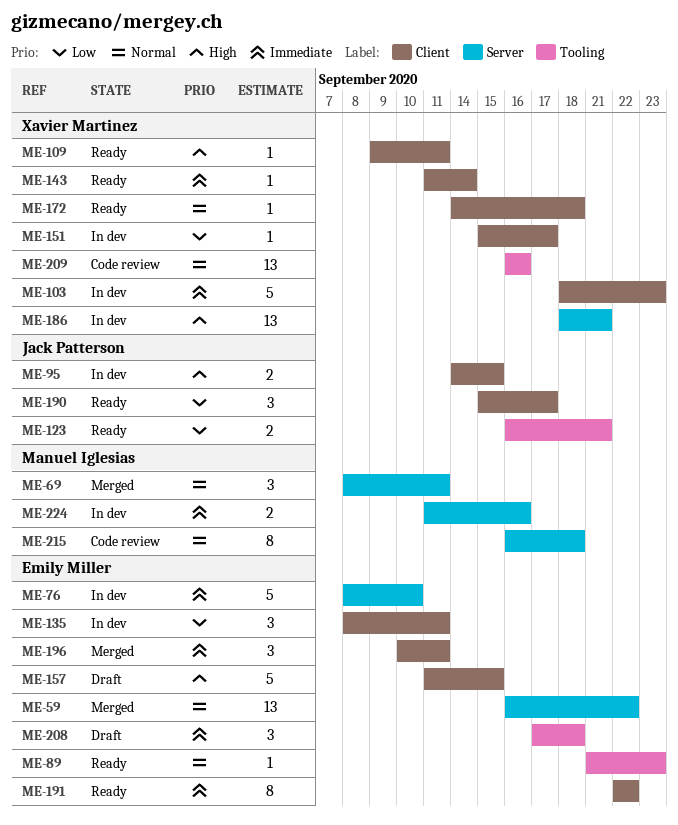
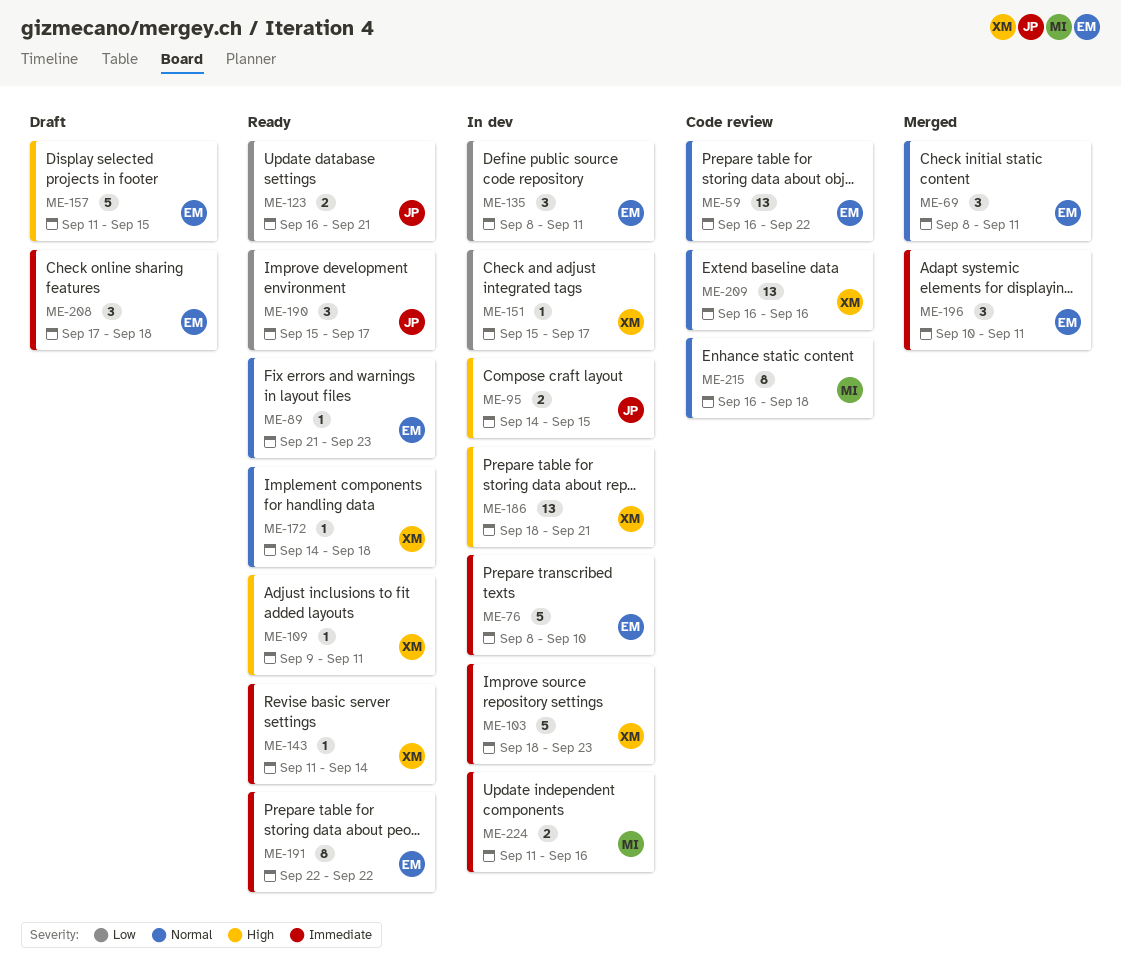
ME-59, status: Merged -> Code review
ME-69, owner: Manuel Iglesias -> Emily Miller

